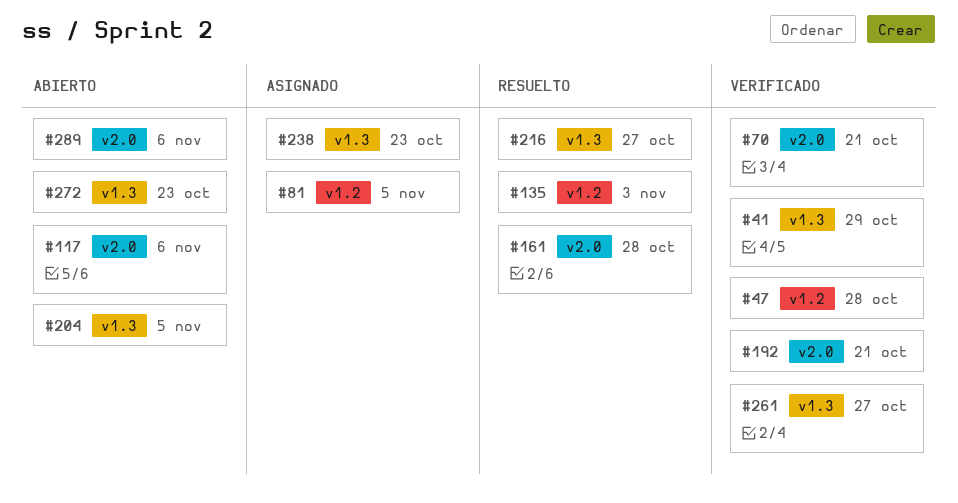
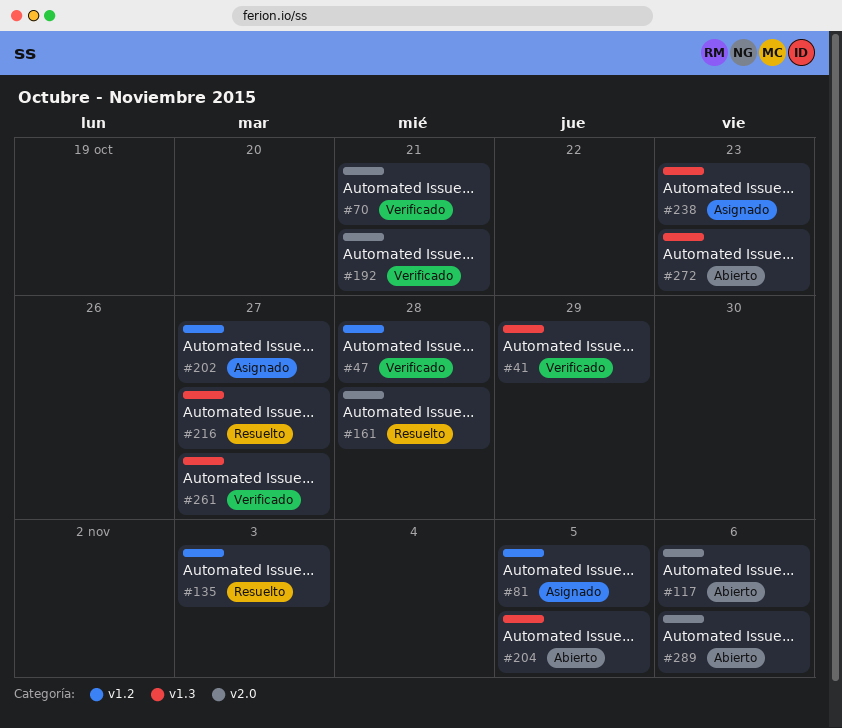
#202: none -> present

